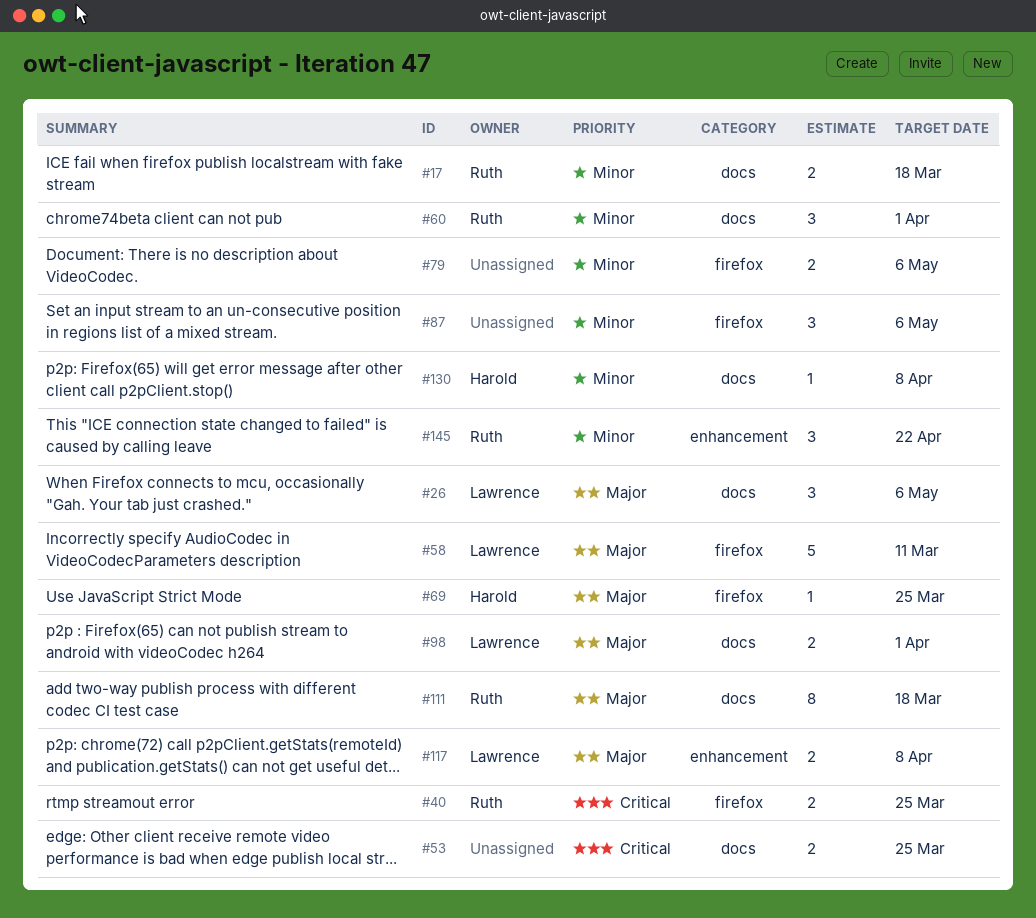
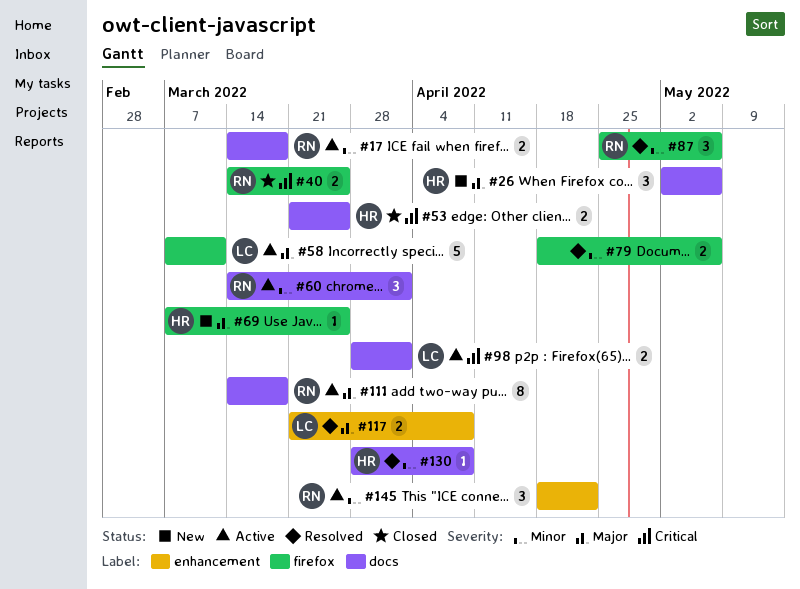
#26, owner: Lawrence -> Harold
#53, owner: none -> Harold
#87, owner: none -> Ruth
#98, priority: Major -> Critical

